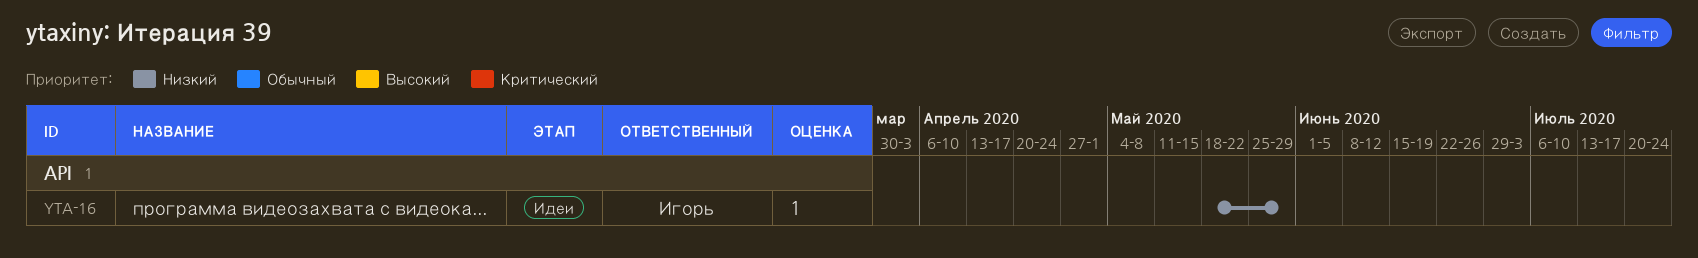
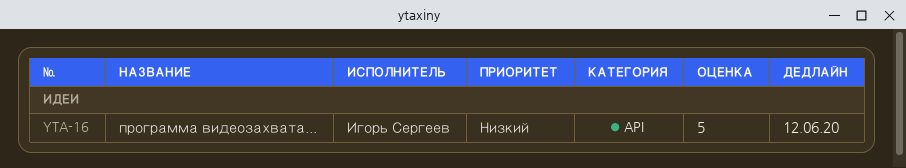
YTA-16, estimate: 1 -> 5
YTA-16, due: May 29 -> Jun 12

